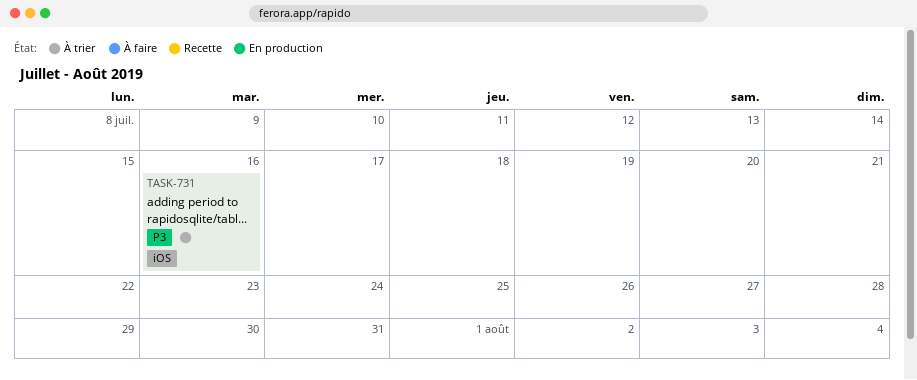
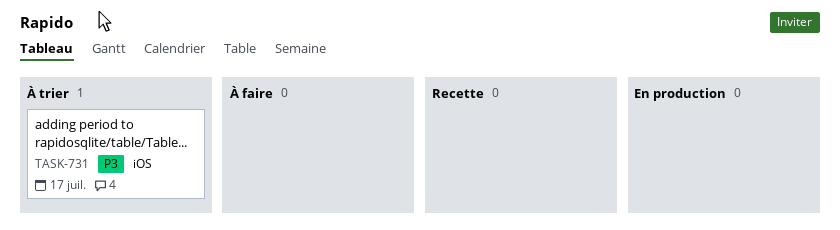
TASK-731, due: Jul 16 -> Jul 17

